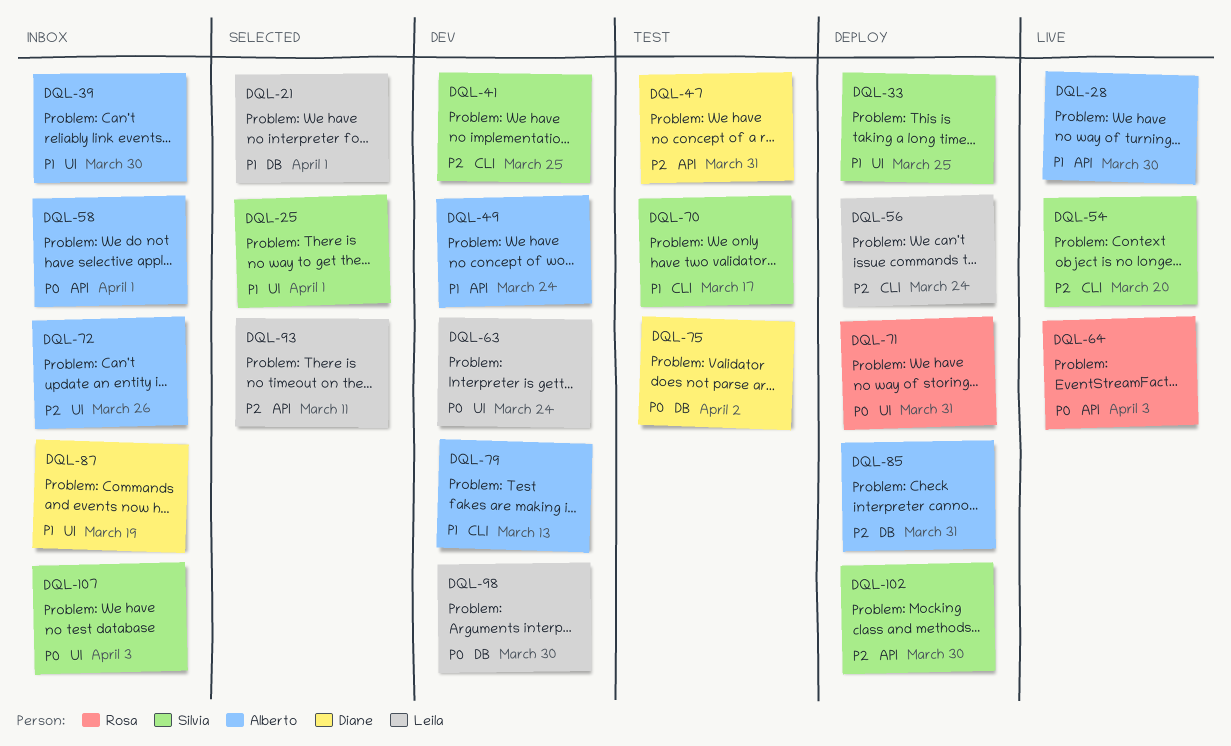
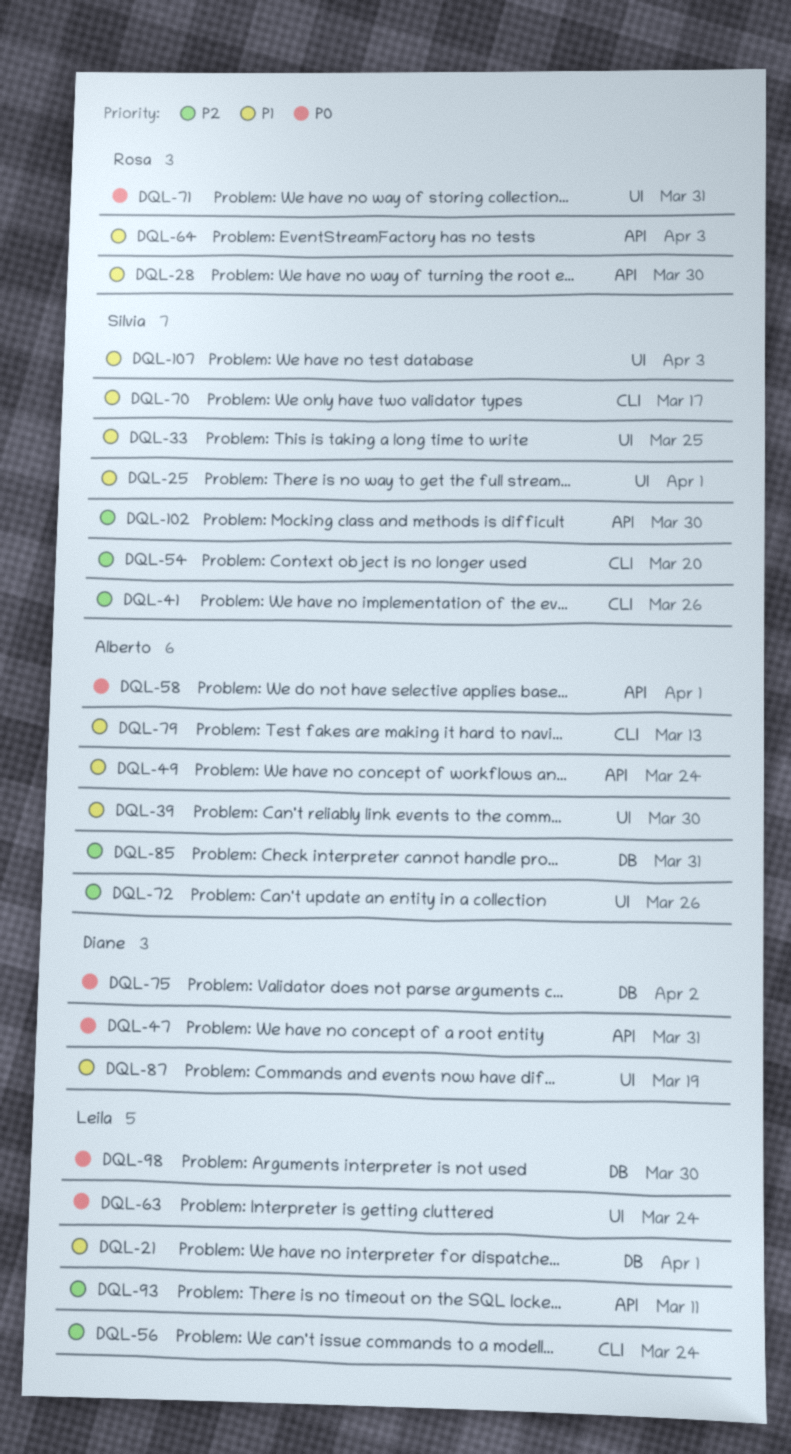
DQL-28, owner: Alberto -> Rosa
DQL-41, due: Mar 25 -> Mar 26
DQL-47, priority: P2 -> P0
DQL-64, priority: P0 -> P1
DQL-107, priority: P0 -> P1

